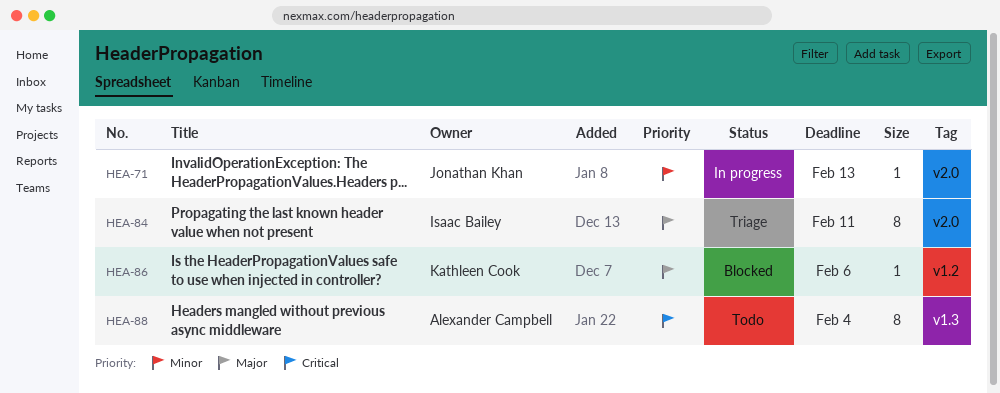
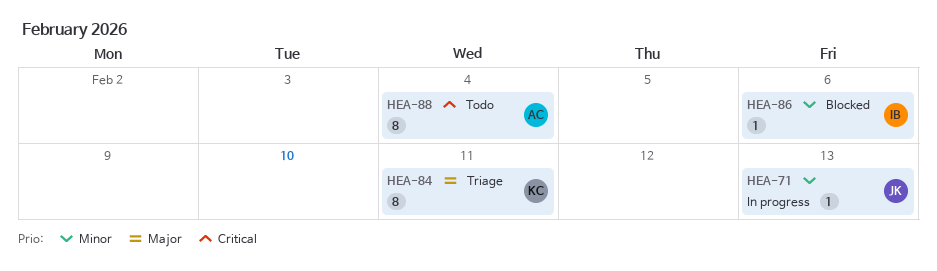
HEA-84, owner: Isaac Bailey -> Kathleen Cook
HEA-86, owner: Kathleen Cook -> Isaac Bailey
HEA-86, priority: Major -> Minor

